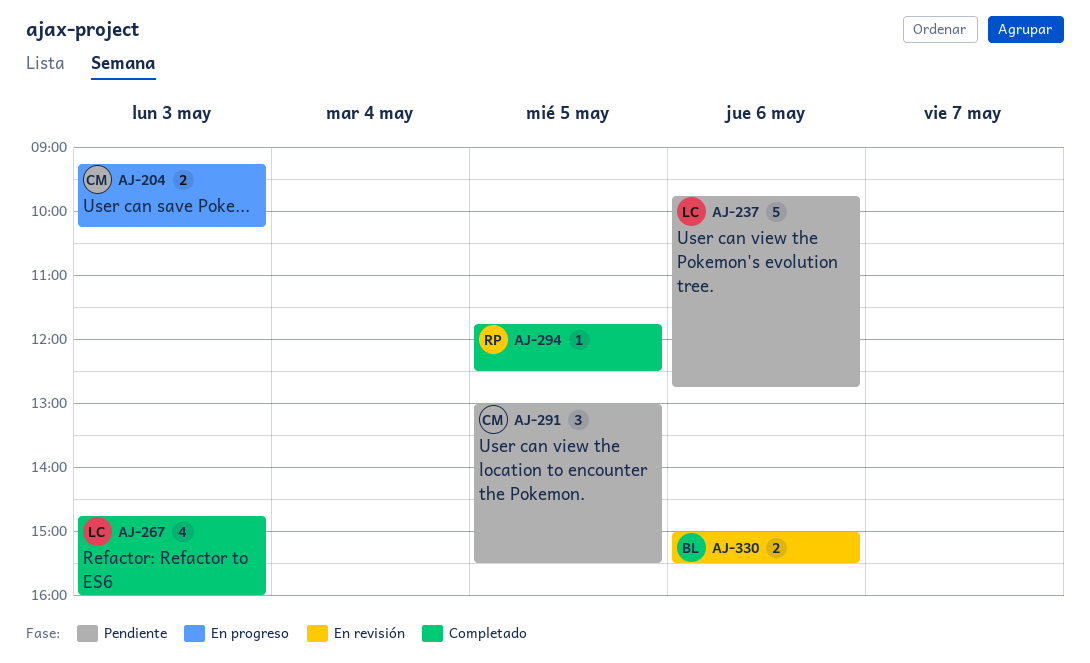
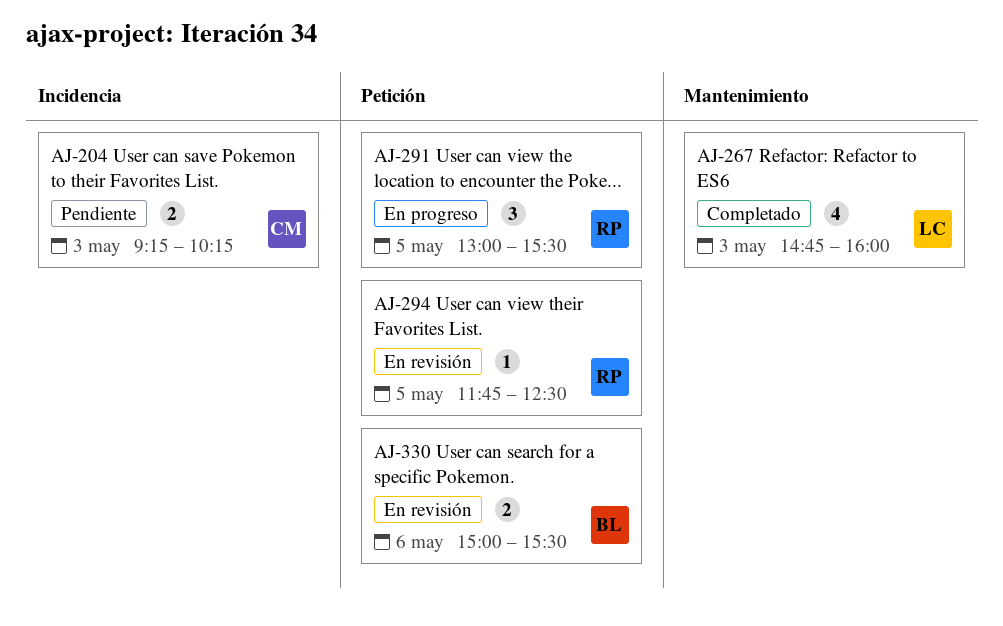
AJ-204, status: En progreso -> Pendiente
AJ-237: present -> none
AJ-291, status: Pendiente -> En progreso
AJ-291, owner: CM -> RP
AJ-294, status: Completado -> En revisión

